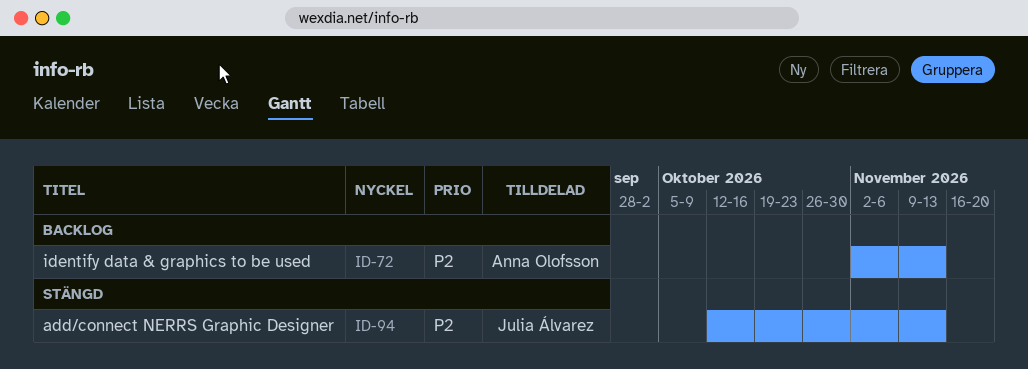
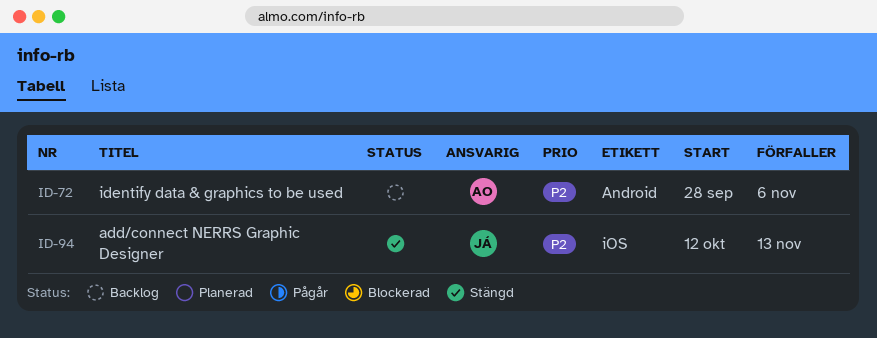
ID-72, start: Nov 2 -> Sep 28
ID-72, due: Nov 13 -> Nov 6

